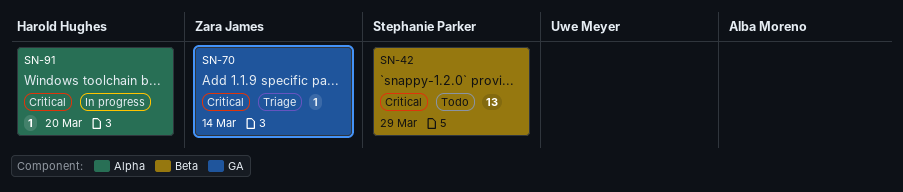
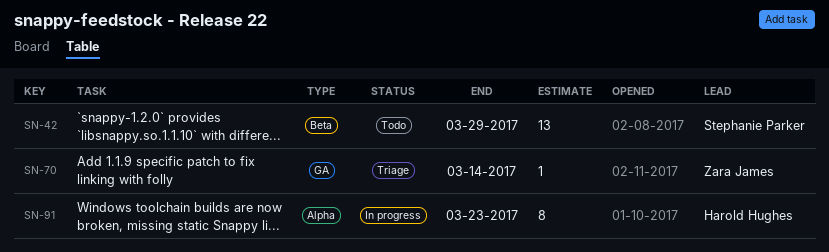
SN-91, estimate: 1 -> 8
SN-91, due: Mar 20 -> Mar 23

